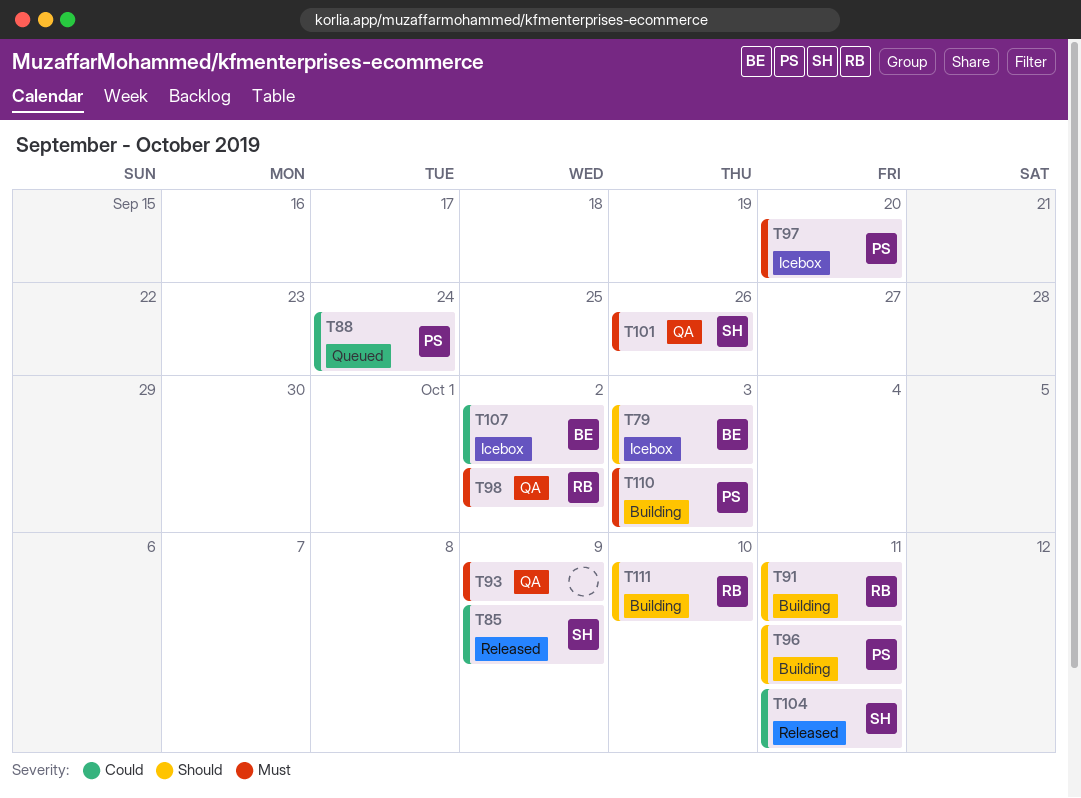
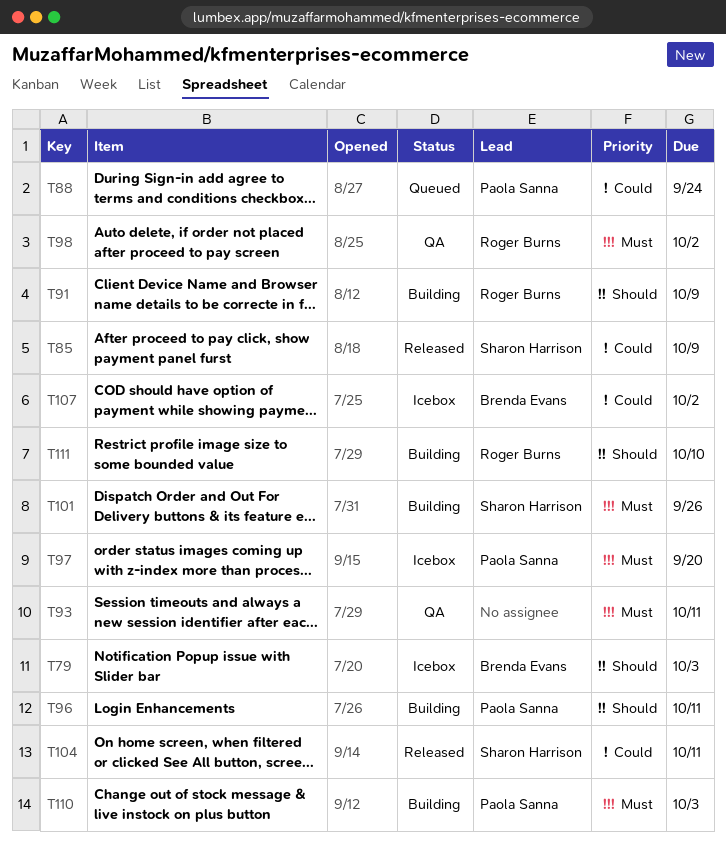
T91, due: Oct 11 -> Oct 9
T93, due: Oct 9 -> Oct 11
T101, status: QA -> Building

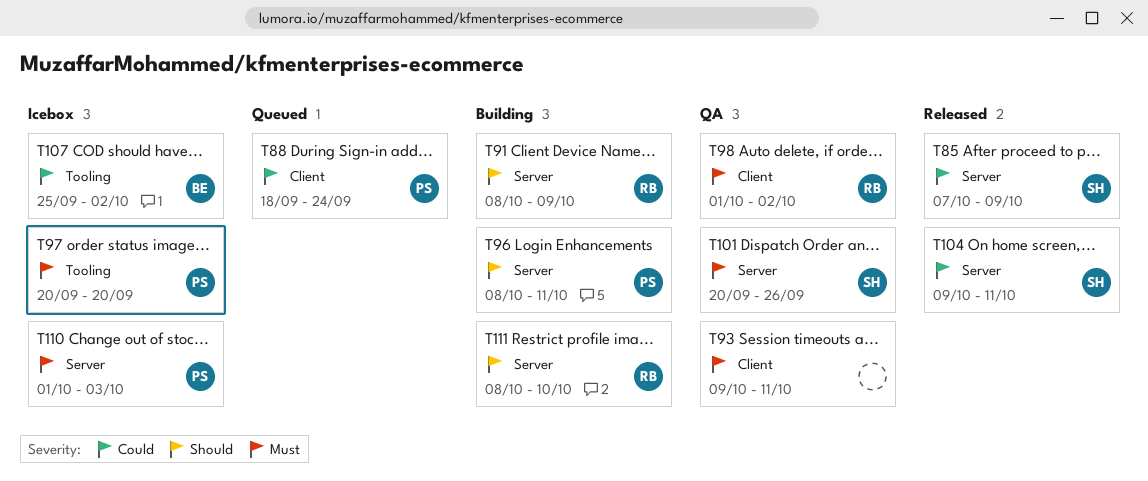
T79: present -> none
T101, status: Building -> QA
T110, status: Building -> Icebox

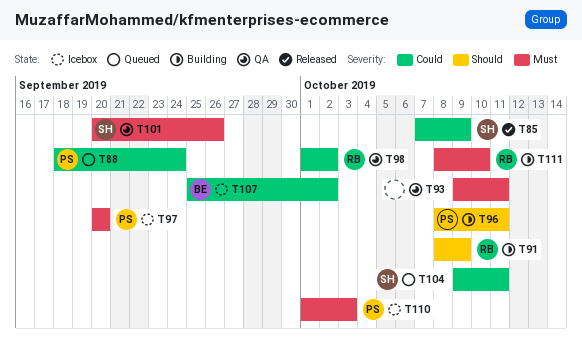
T98, priority: Must -> Could
T104, status: Released -> Queued
T111, priority: Should -> Must

